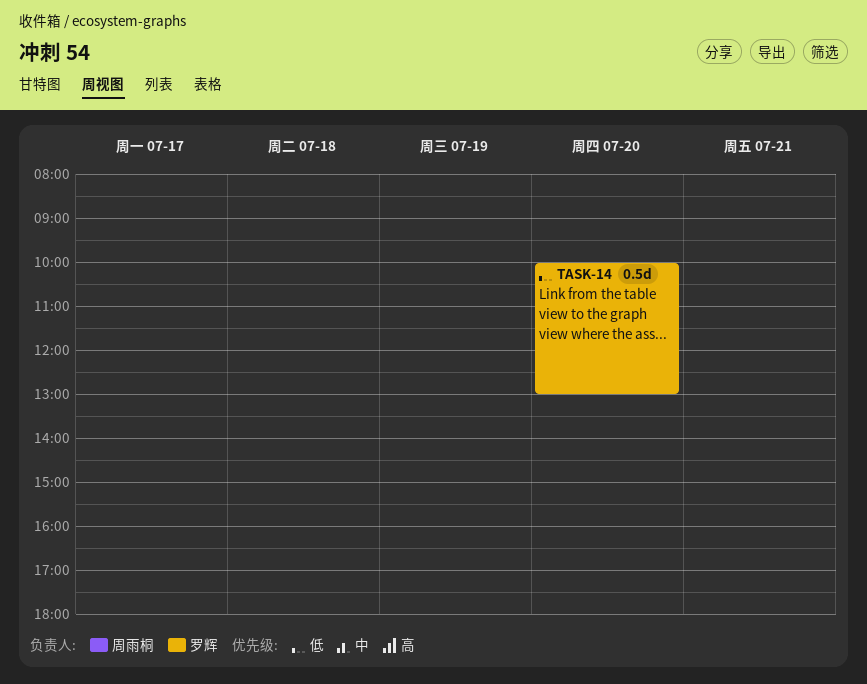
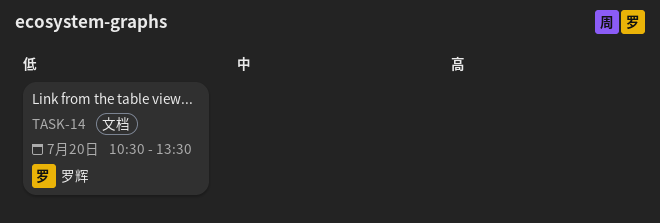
TASK-14, begins: 10:00 -> 10:30
TASK-14, ends: 13:00 -> 13:30

